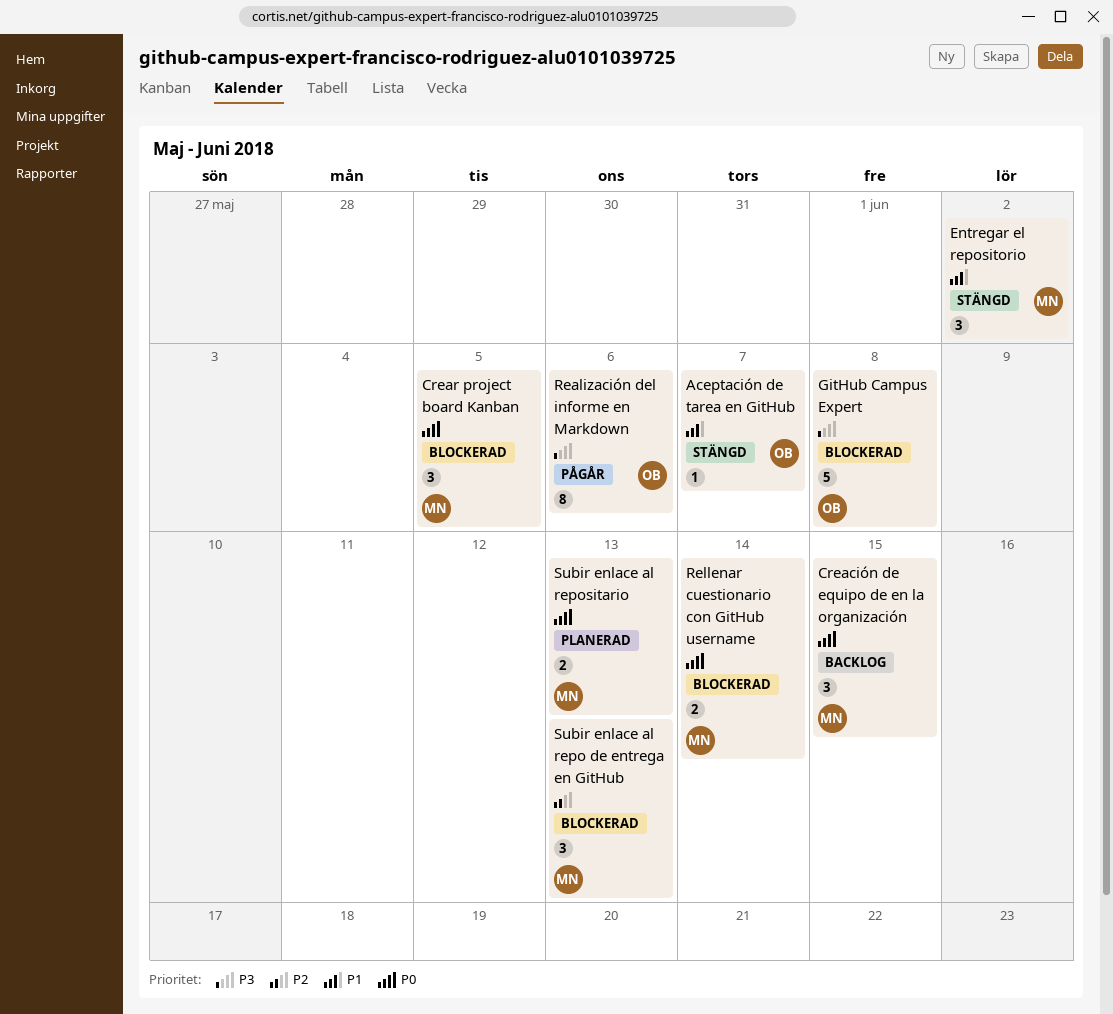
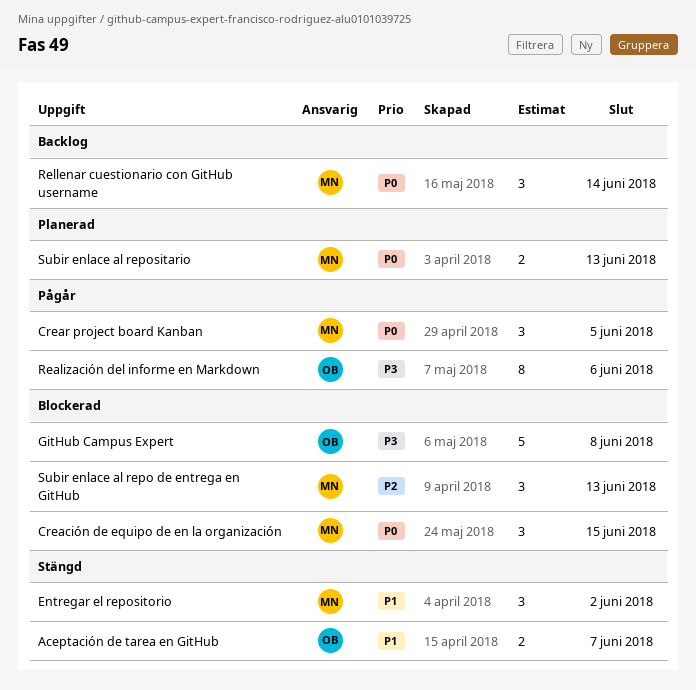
Aceptación de tarea en GitHub, estimate: 1 -> 2
Creación de equipo de en la organización, status: Backlog -> Blockerad
Crear project board Kanban, status: Blockerad -> Pågår
Rellenar cuestionario con GitHub username, status: Blockerad -> Backlog
Rellenar cuestionario con GitHub username, estimate: 2 -> 3

